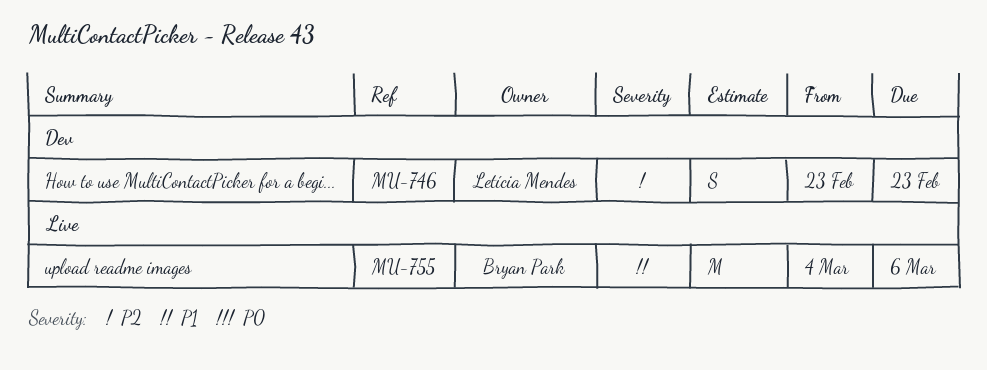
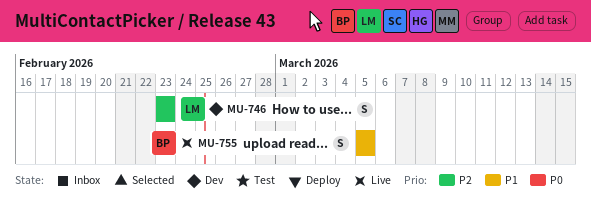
MU-755, estimate: M -> S
MU-755, start: Mar 4 -> Mar 5
MU-755, due: Mar 6 -> Mar 5

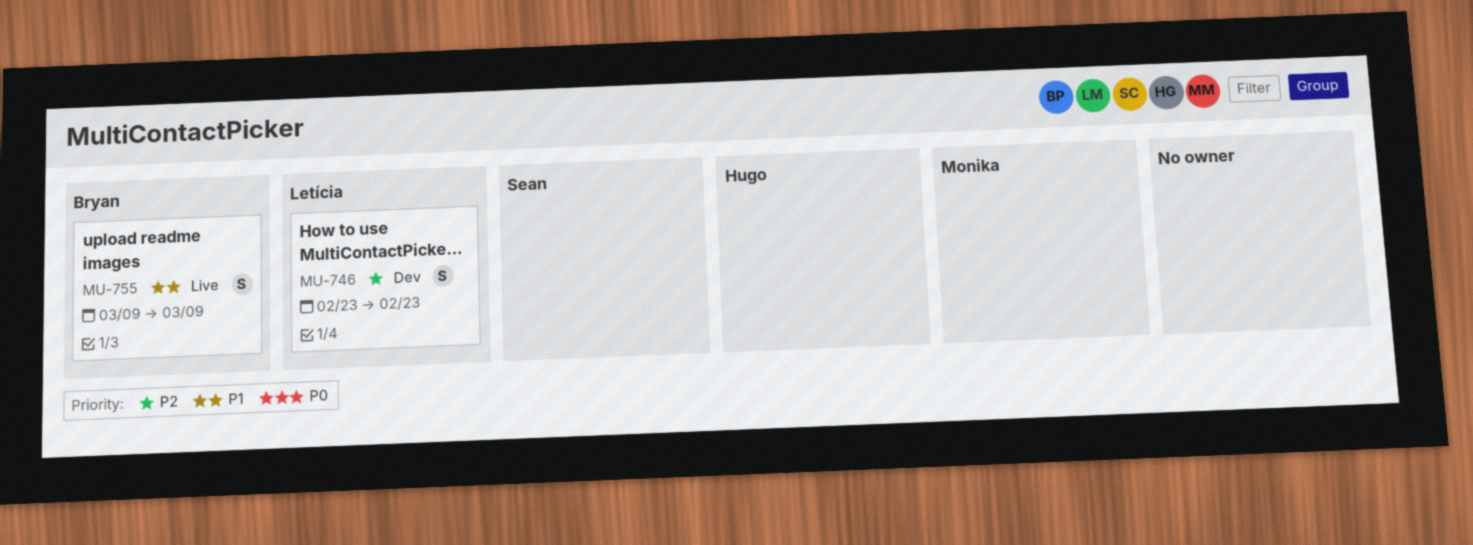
MU-755, start: Mar 5 -> Mar 9
MU-755, due: Mar 5 -> Mar 9

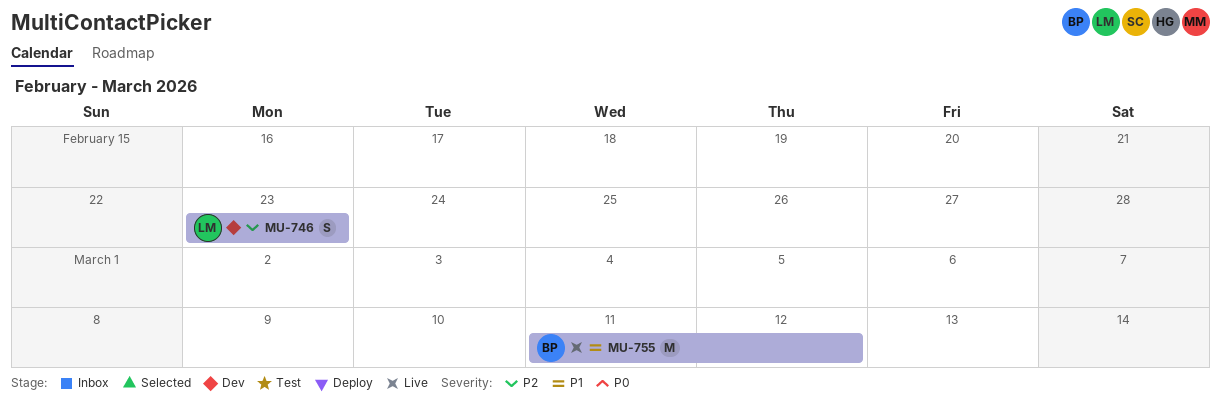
MU-755, estimate: S -> M
MU-755, start: Mar 9 -> Mar 11
MU-755, due: Mar 9 -> Mar 12

